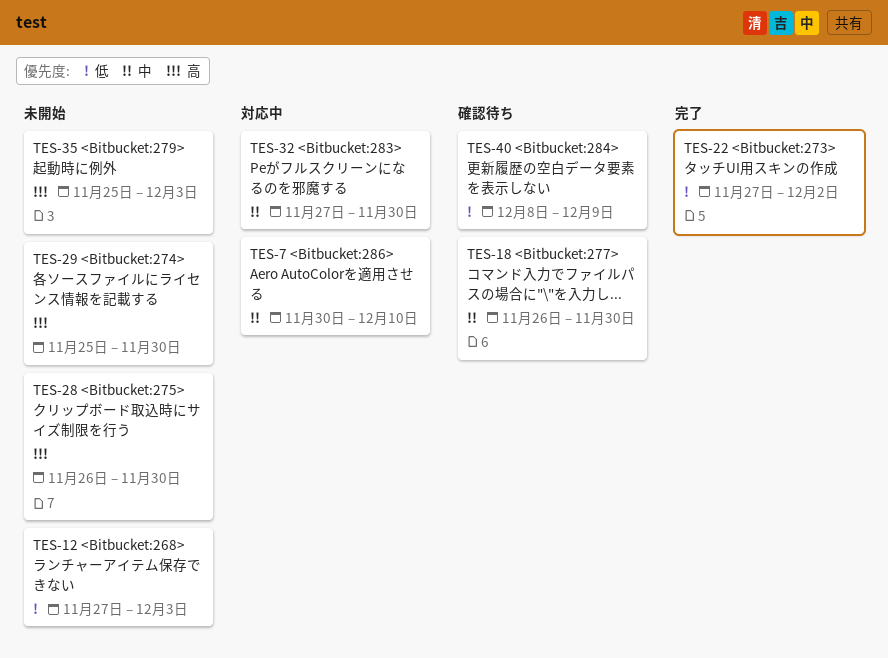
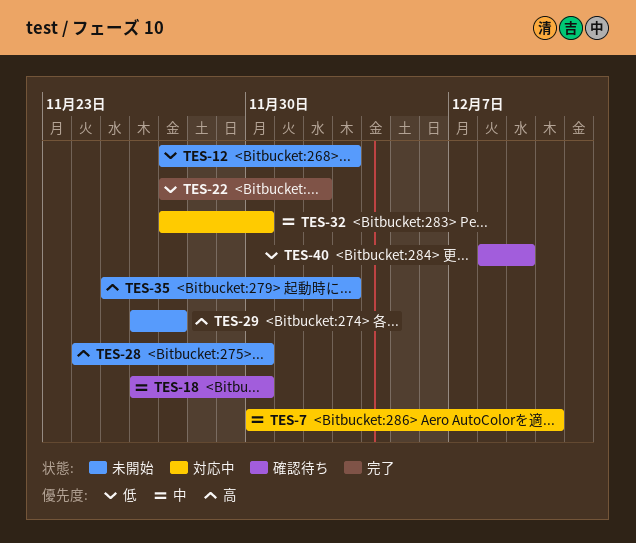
TES-28, start: Nov 26 -> Nov 24
TES-29, start: Nov 25 -> Nov 26
TES-29, due: Nov 30 -> Nov 27

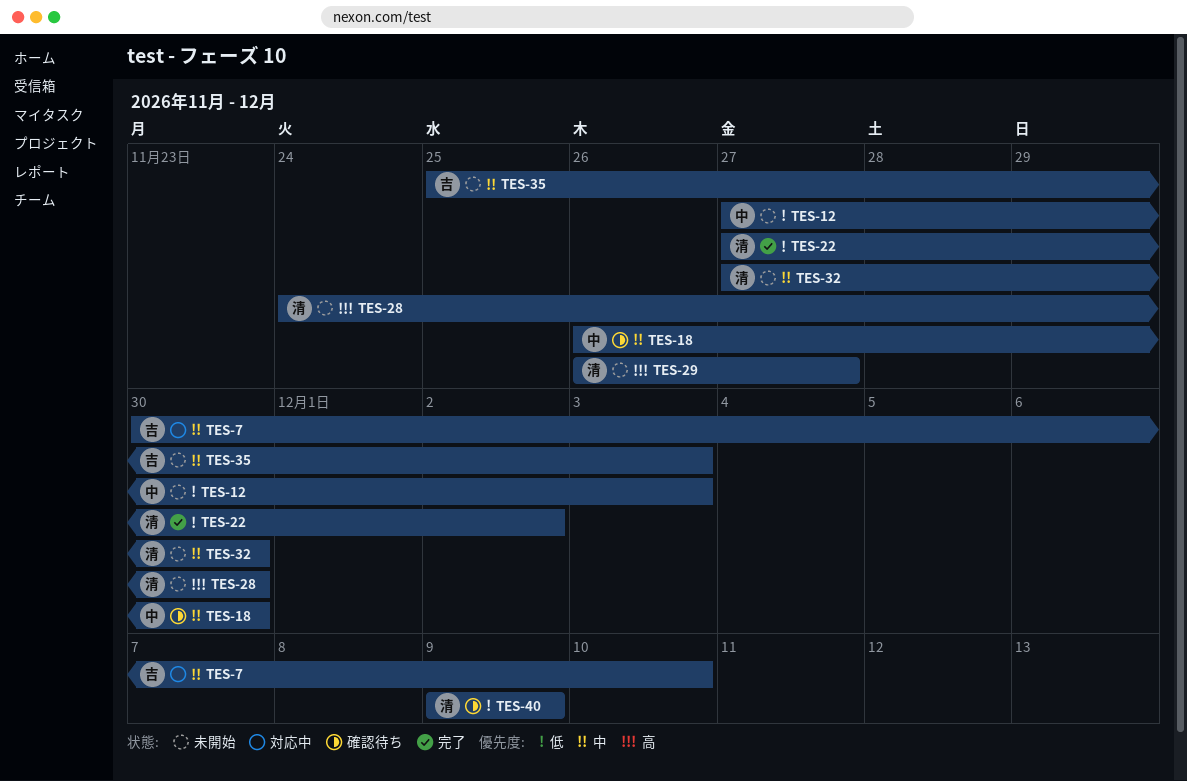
TES-32, status: 対応中 -> 未開始
TES-35, priority: 高 -> 中
TES-40, start: Dec 8 -> Dec 9

